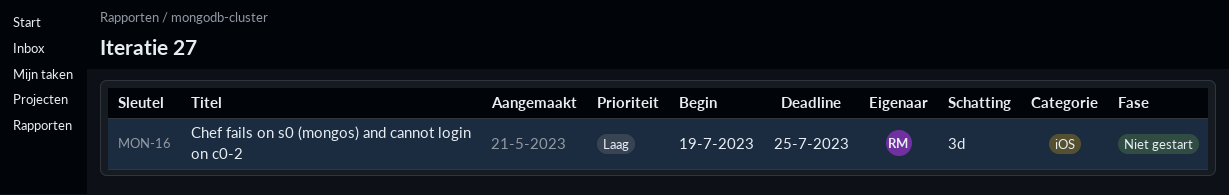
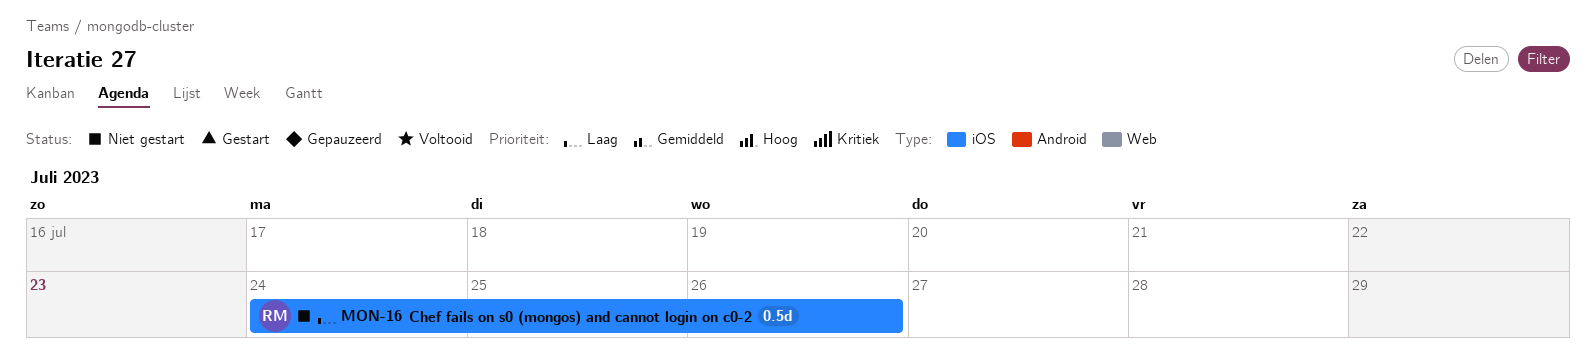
MON-16, estimate: 3d -> 0.5d
MON-16, start: Jul 19 -> Jul 24
MON-16, due: Jul 25 -> Jul 26

